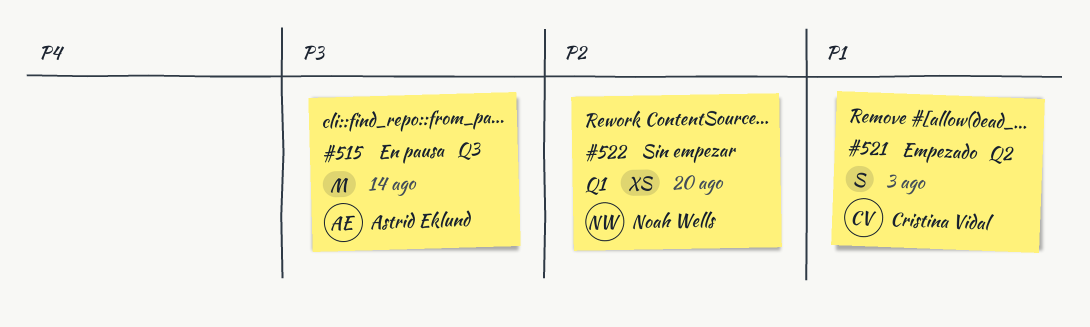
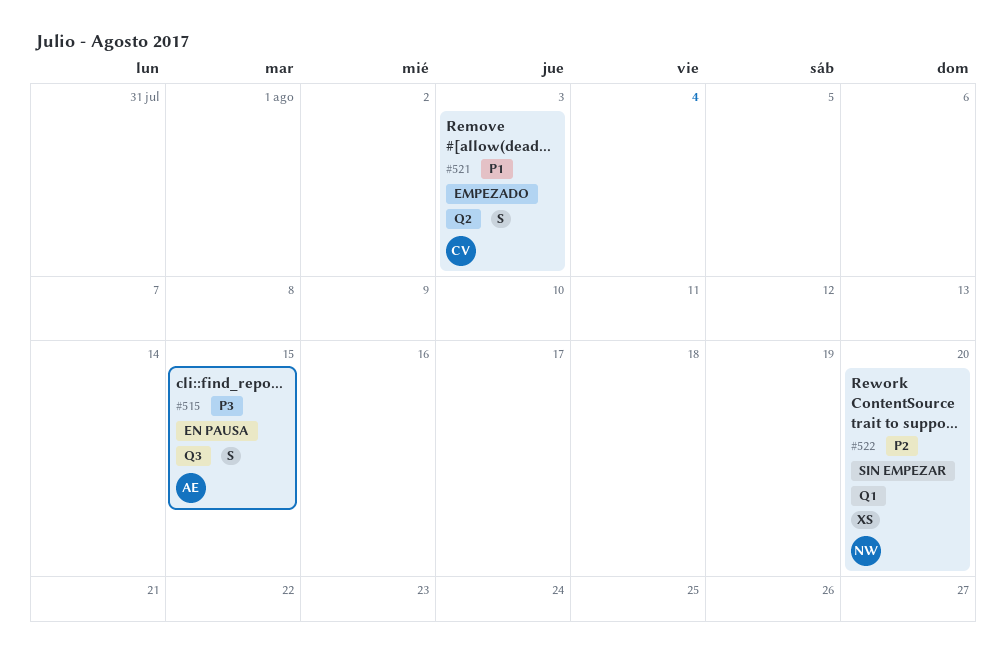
#515, estimate: M -> S
#515, due: Aug 14 -> Aug 15

